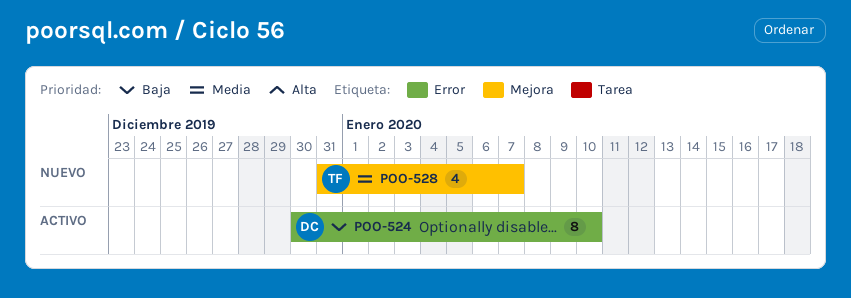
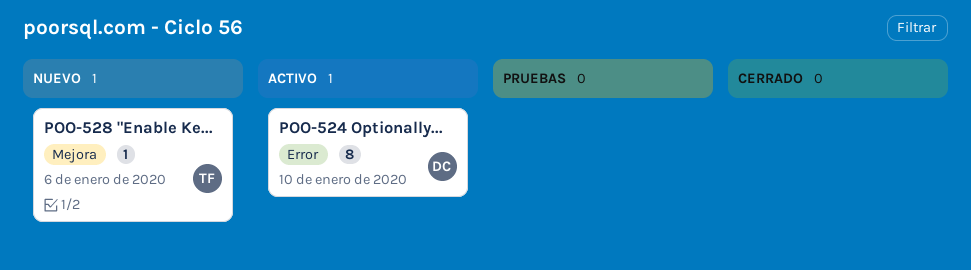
POO-528, estimate: 4 -> 1
POO-528, due: Jan 7 -> Jan 6

